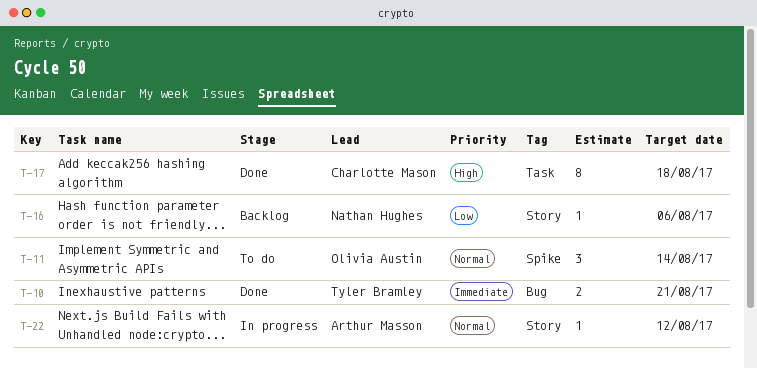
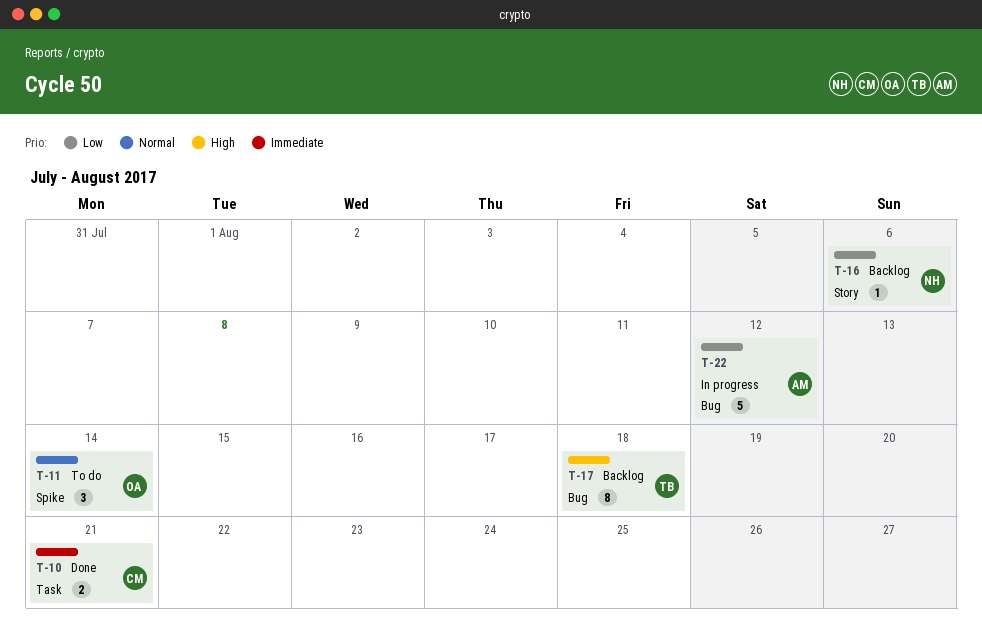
T-10, owner: Tyler Bramley -> Charlotte Mason
T-10, label: Bug -> Task
T-17, status: Done -> Backlog
T-17, owner: Charlotte Mason -> Tyler Bramley
T-17, label: Task -> Bug
T-22, priority: Normal -> Low
T-22, label: Story -> Bug
T-22, estimate: 1 -> 5

